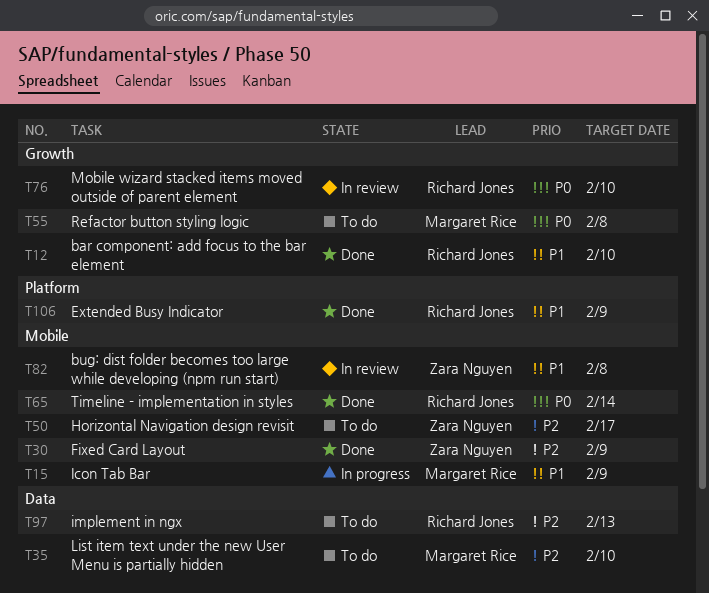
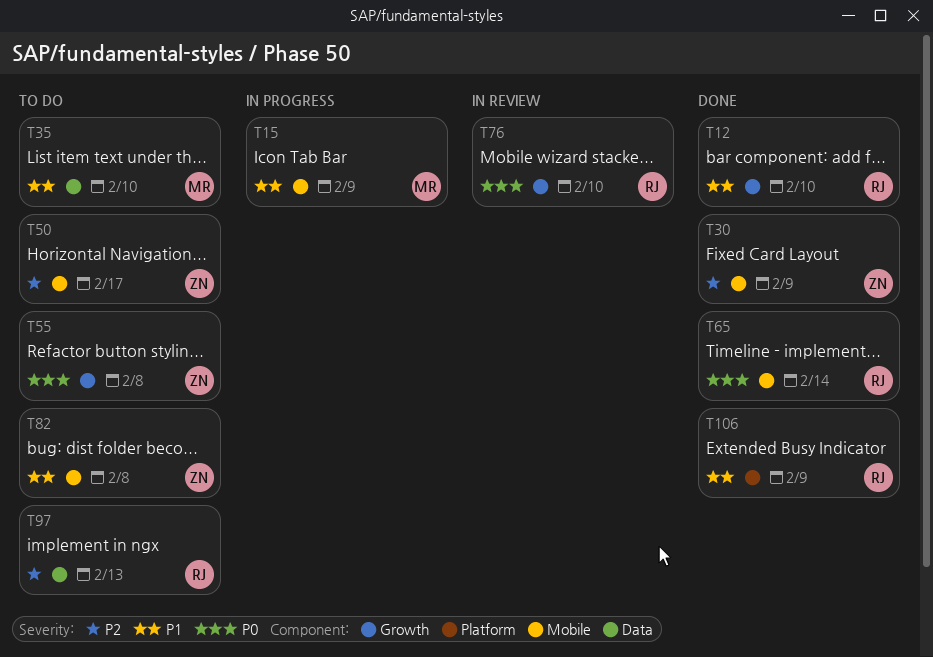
T35, priority: P2 -> P1
T55, owner: Margaret Rice -> Zara Nguyen
T82, status: In review -> To do

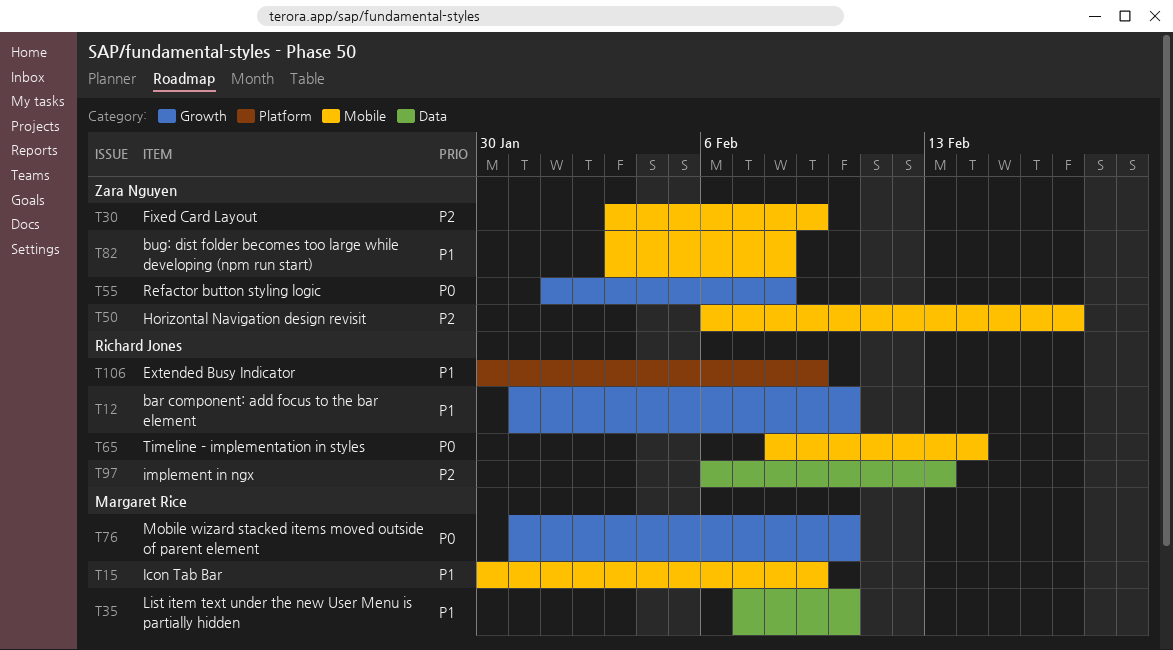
T76, owner: Richard Jones -> Margaret Rice

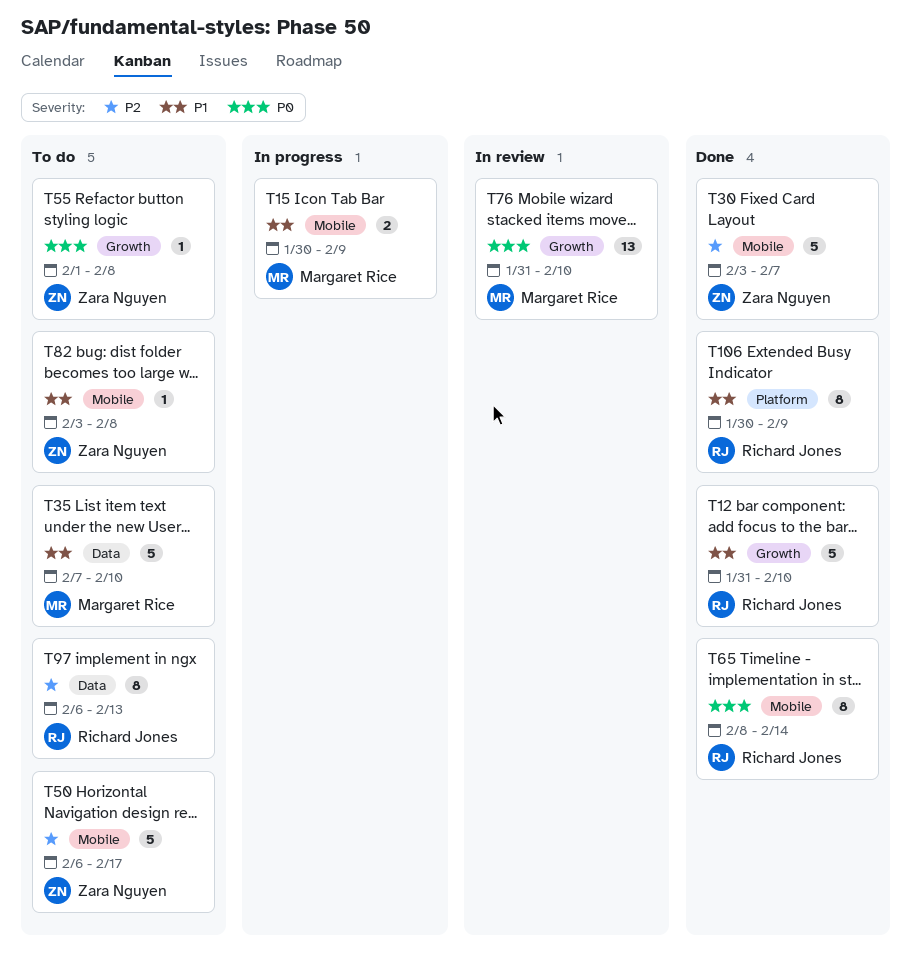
T30, due: Feb 9 -> Feb 7

